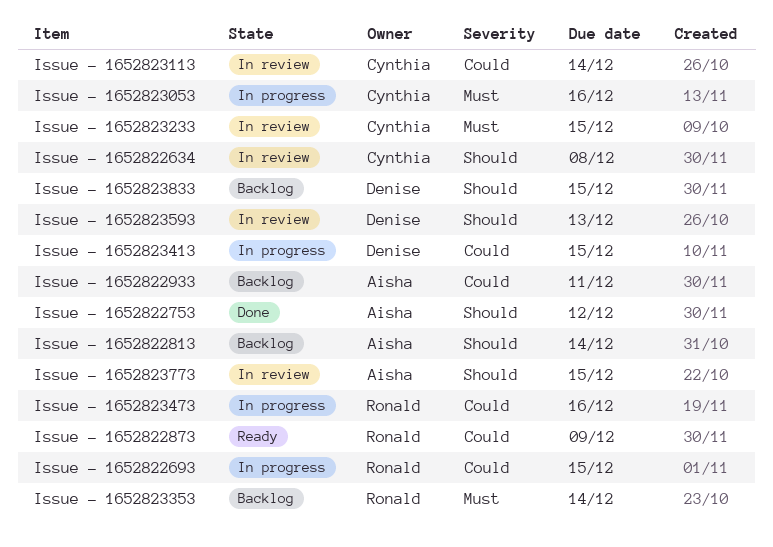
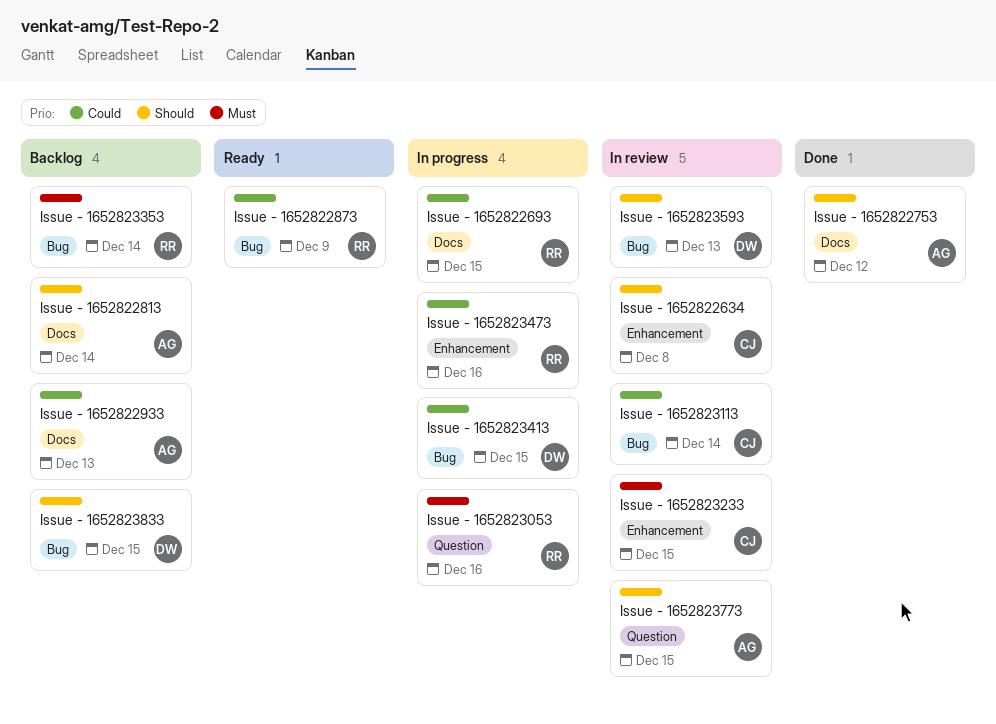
Issue - 1652822933, due: Dec 11 -> Dec 13
Issue - 1652823053, owner: Cynthia -> Ronald

